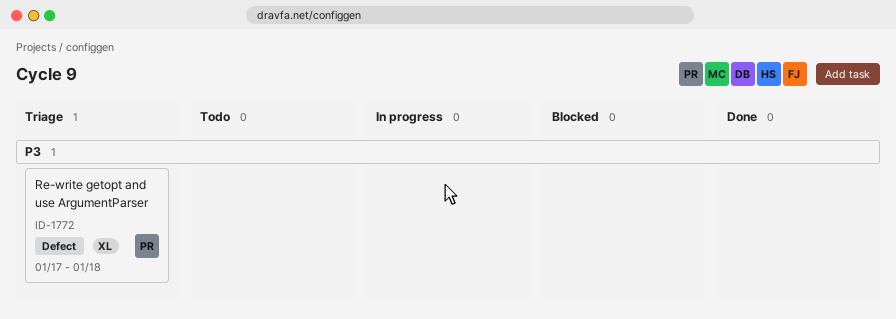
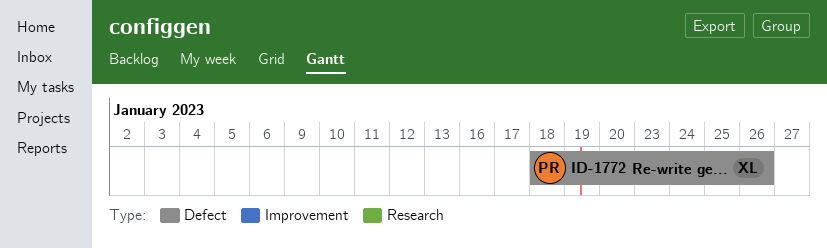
ID-1772, start: Jan 17 -> Jan 18
ID-1772, due: Jan 18 -> Jan 26

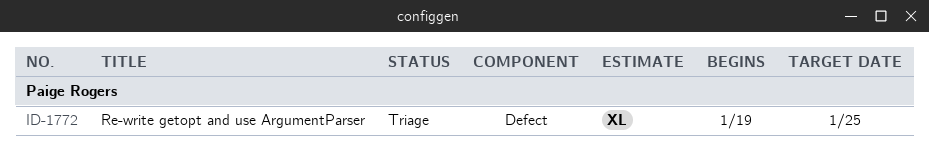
ID-1772, start: Jan 18 -> Jan 19
ID-1772, due: Jan 26 -> Jan 25

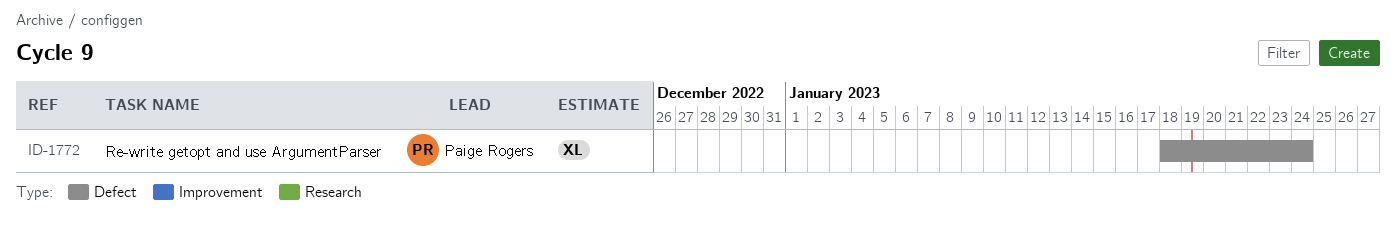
ID-1772, start: Jan 19 -> Jan 18
ID-1772, due: Jan 25 -> Jan 24

